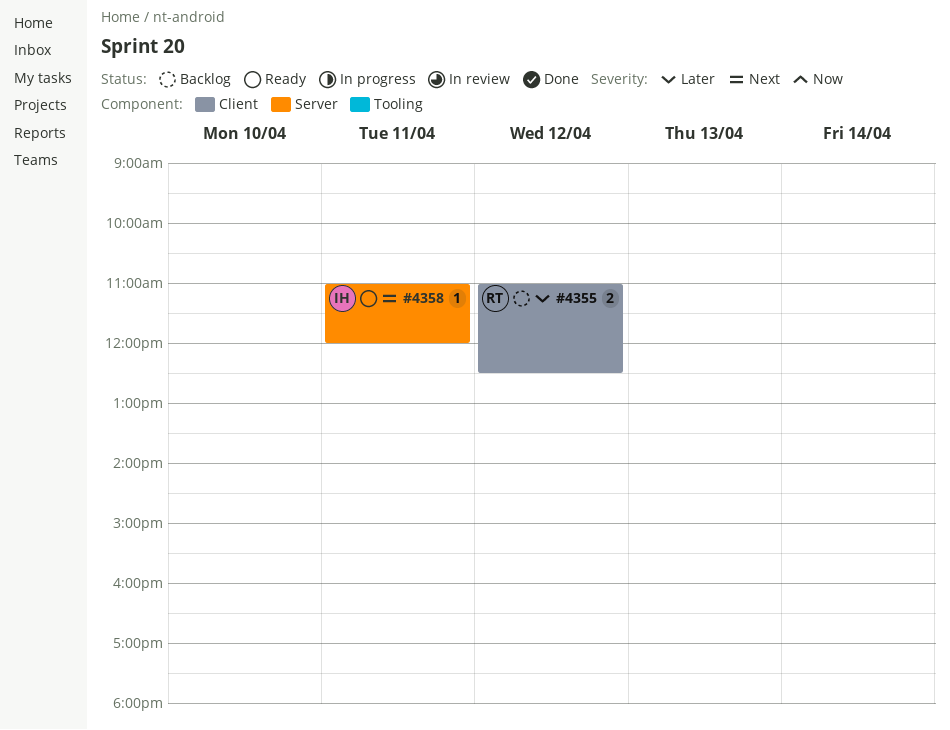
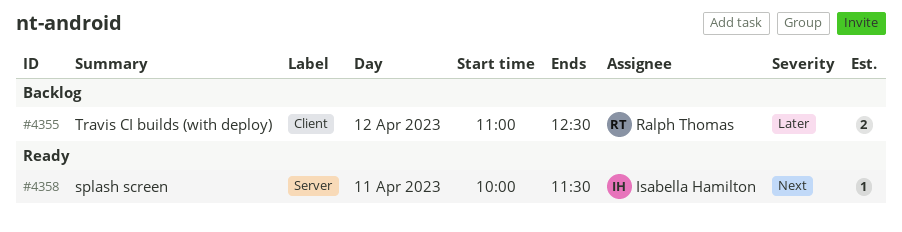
#4358, begins: 11:00 -> 10:00
#4358, ends: 12:00 -> 11:30

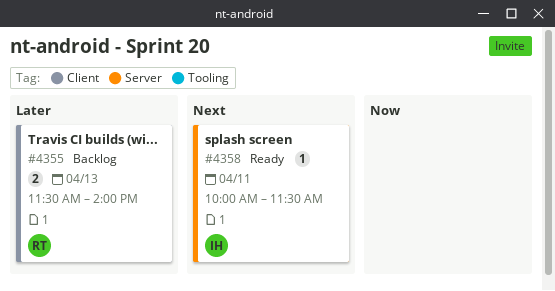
#4355, day: Apr 12 -> Apr 13
#4355, begins: 11:00 -> 11:30
#4355, ends: 12:30 -> 14:00

